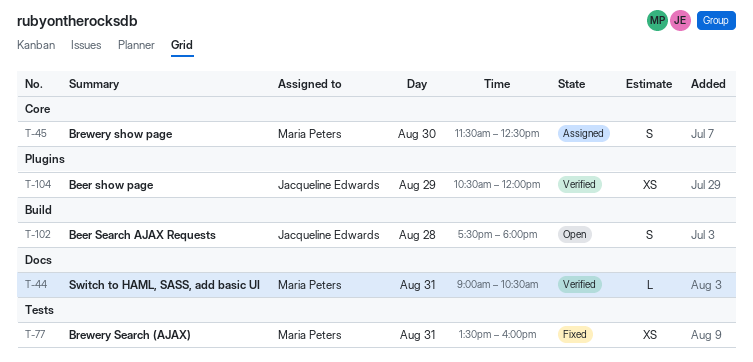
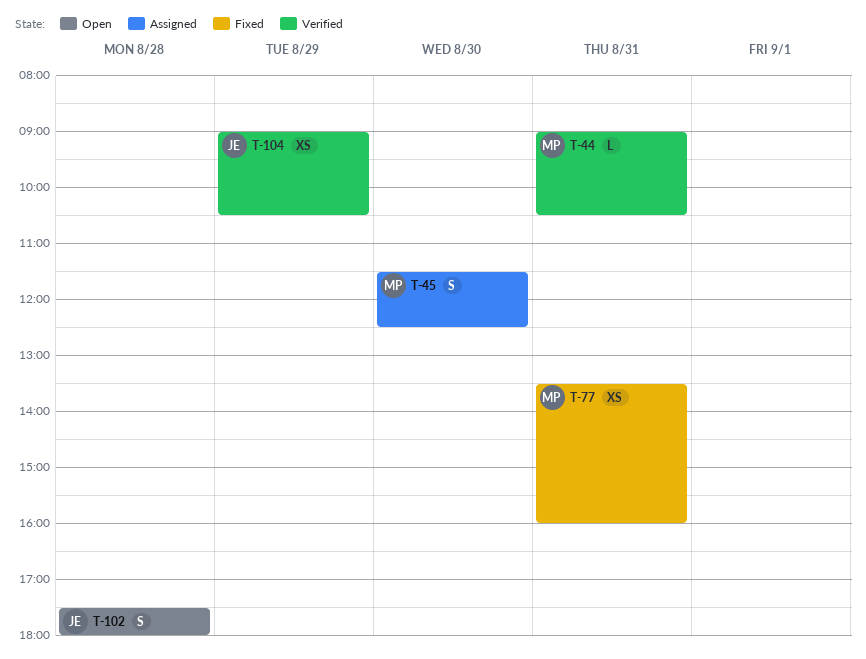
T-104, begins: 10:30 -> 09:00
T-104, ends: 12:00 -> 10:30

